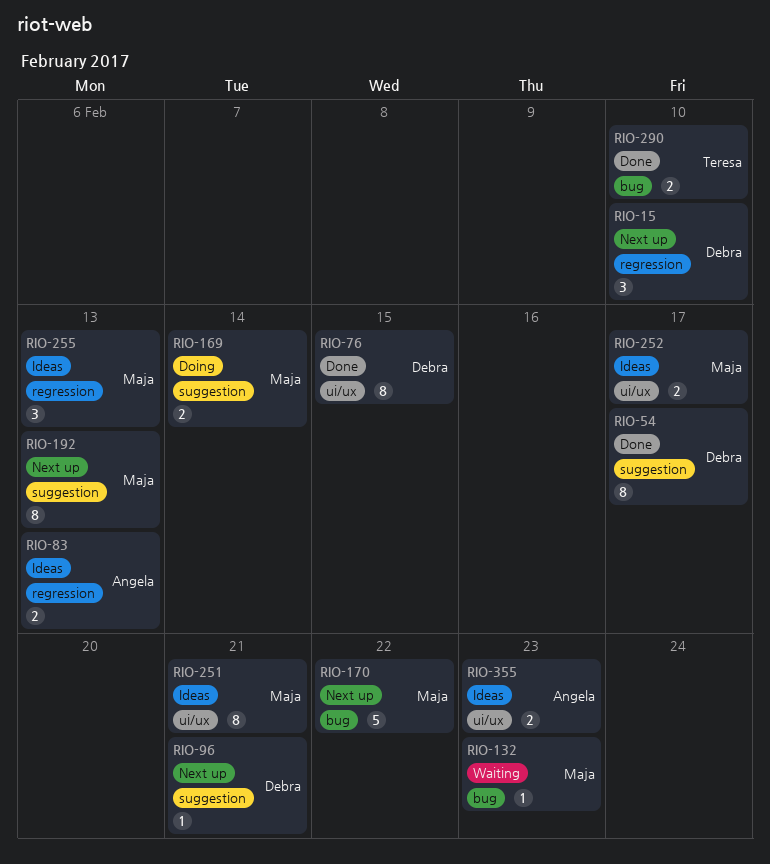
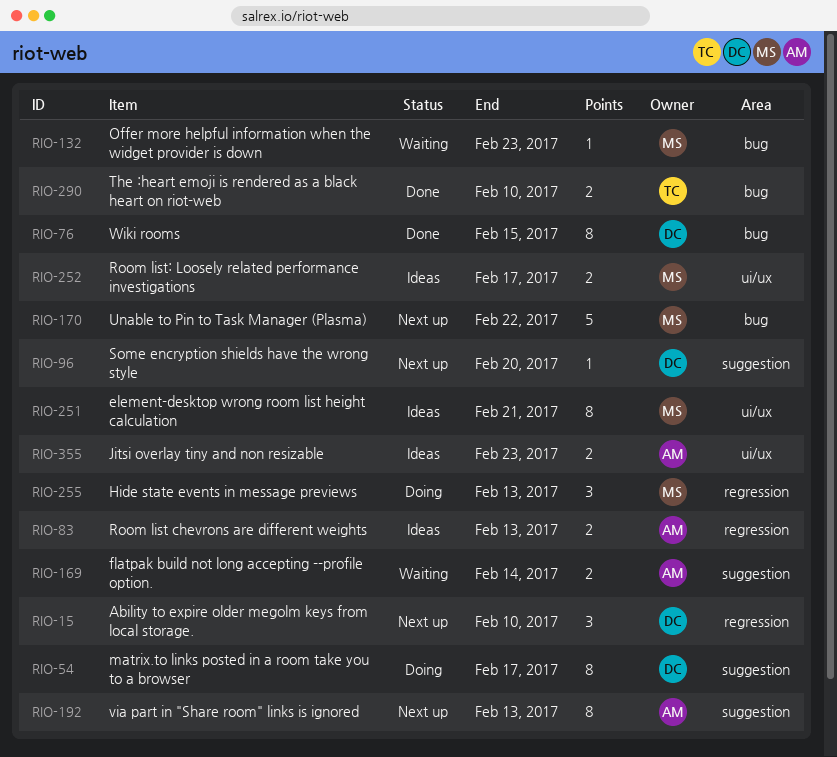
RIO-54, status: Done -> Doing
RIO-76, label: ui/ux -> bug
RIO-96, due: Feb 21 -> Feb 20
RIO-169, status: Doing -> Waiting
RIO-169, owner: Maja -> Angela
RIO-192, owner: Maja -> Angela
RIO-255, status: Ideas -> Doing

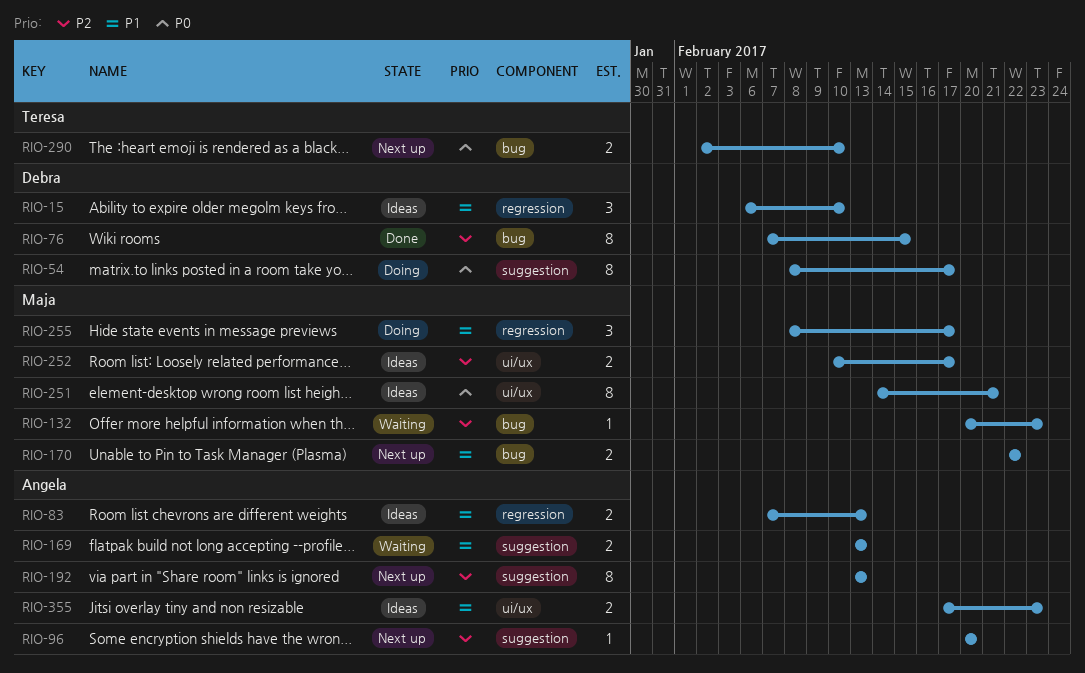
RIO-15, status: Next up -> Ideas
RIO-96, owner: Debra -> Angela
RIO-169, due: Feb 14 -> Feb 13
RIO-170, estimate: 5 -> 2
RIO-255, due: Feb 13 -> Feb 17
RIO-290, status: Done -> Next up

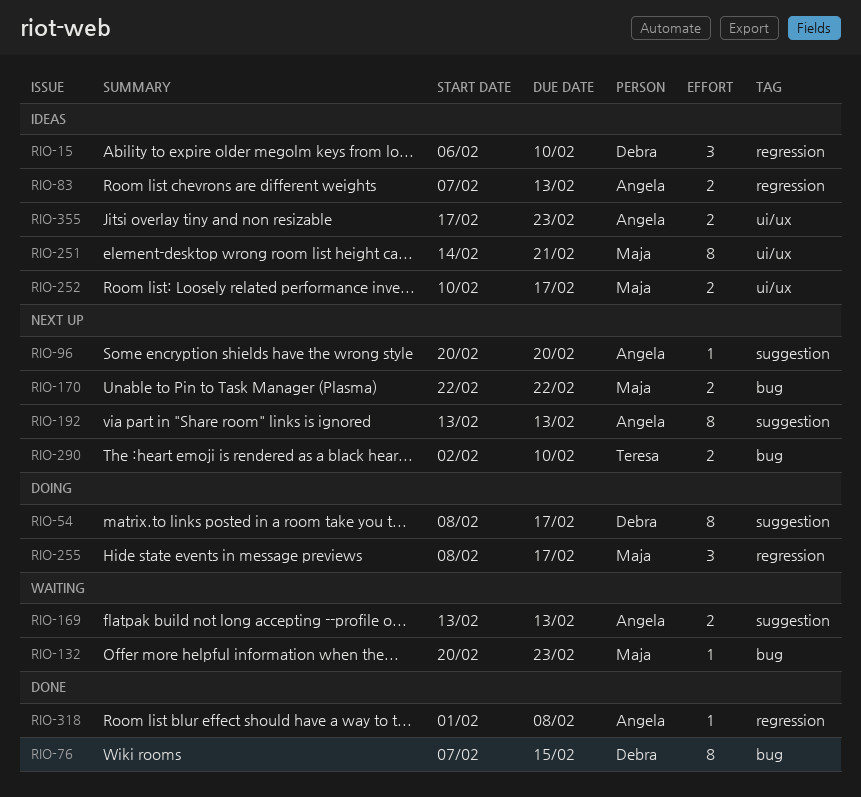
RIO-318: none -> present

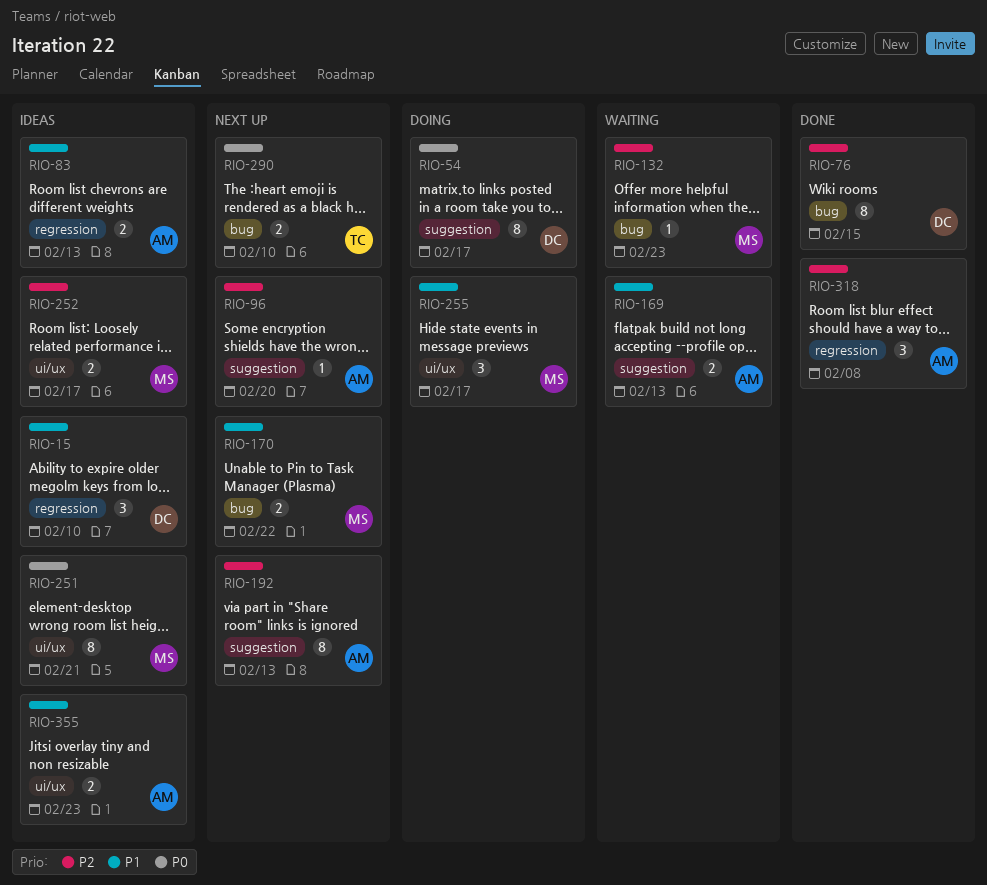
RIO-255, label: regression -> ui/ux
RIO-318, estimate: 1 -> 3

